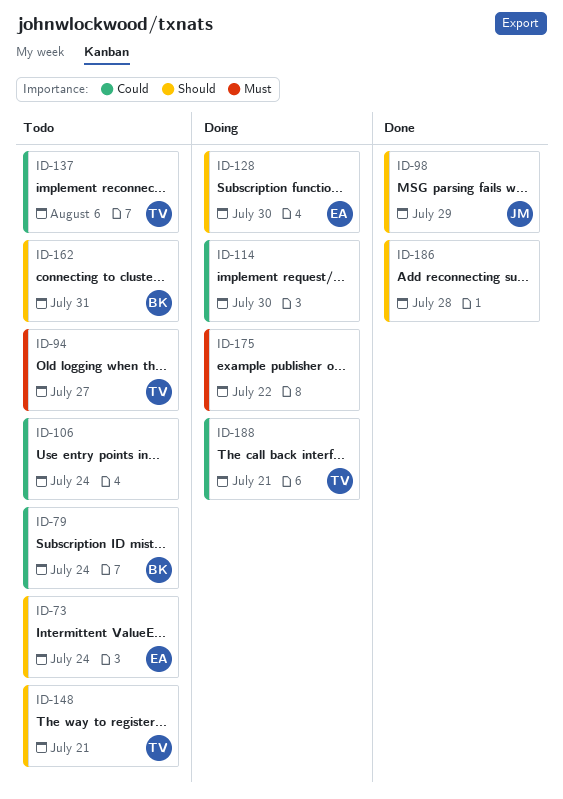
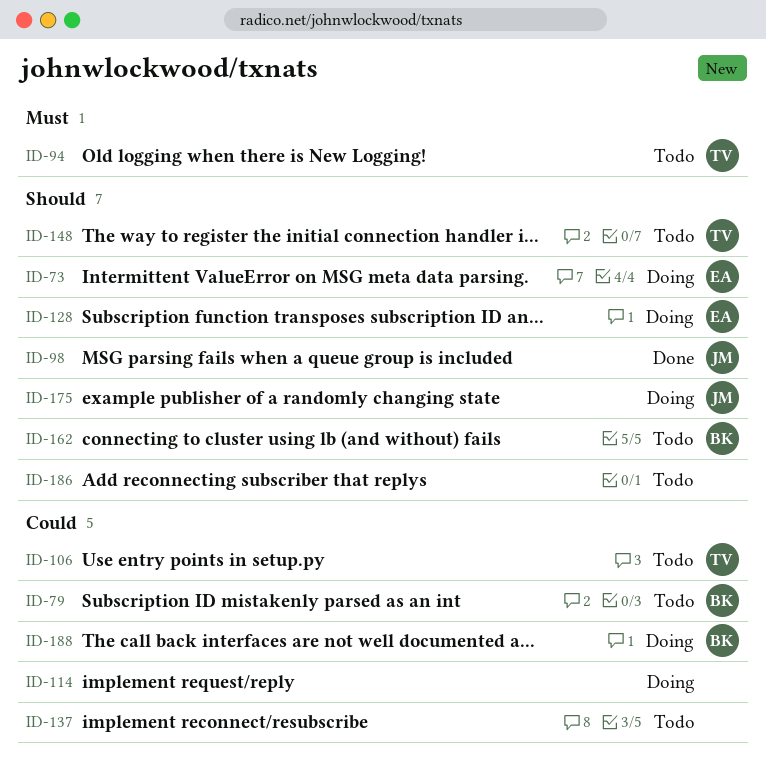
ID-73, status: Todo -> Doing
ID-106, owner: none -> TV
ID-137, owner: TV -> none
ID-175, owner: none -> JM
ID-175, priority: Must -> Should
ID-186, status: Done -> Todo
ID-188, owner: TV -> BK

